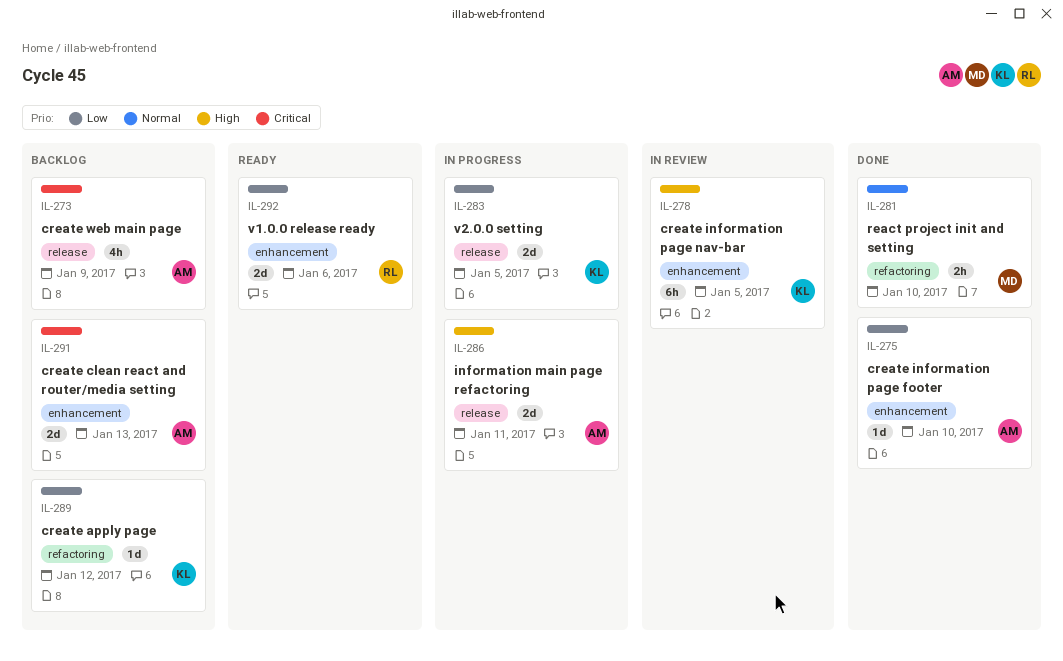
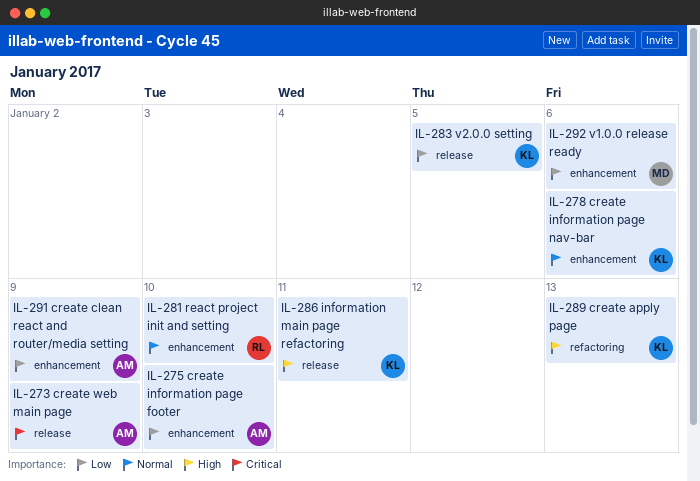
IL-278, priority: High -> Normal
IL-278, due: Jan 5 -> Jan 6
IL-281, owner: MD -> RL
IL-281, label: refactoring -> enhancement
IL-286, owner: AM -> KL
IL-289, priority: Low -> High
IL-289, due: Jan 12 -> Jan 13
IL-291, priority: Critical -> Low
IL-291, due: Jan 13 -> Jan 9
IL-292, owner: RL -> MD

